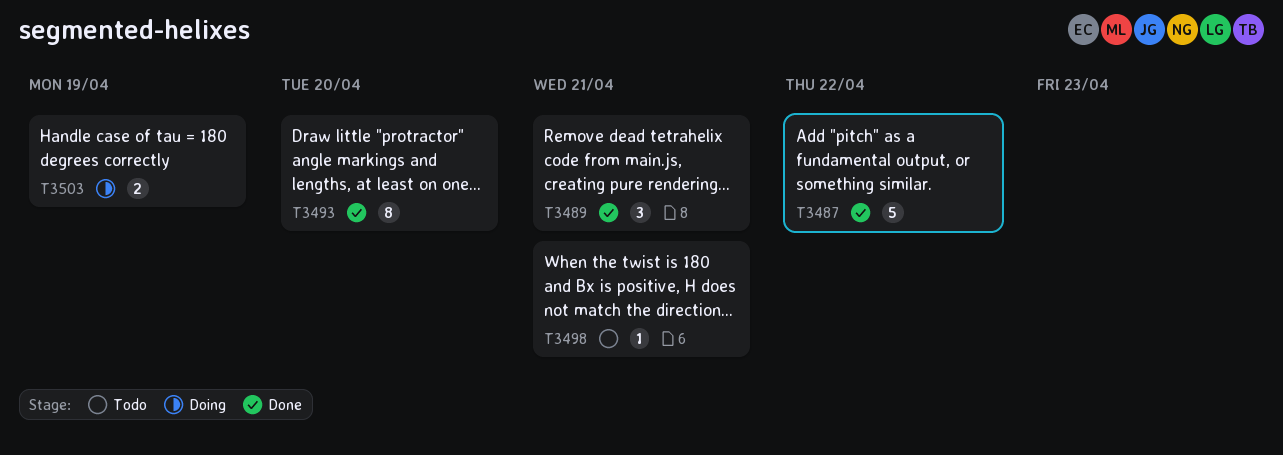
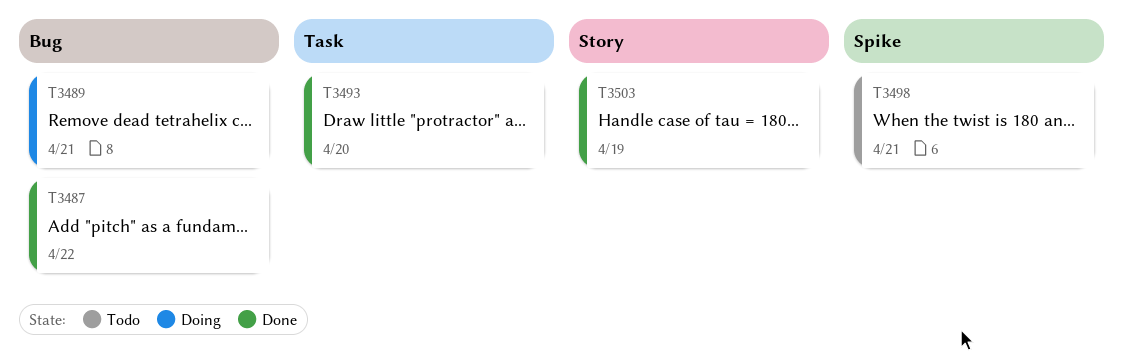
T3489, status: Done -> Doing
T3503, status: Doing -> Done

